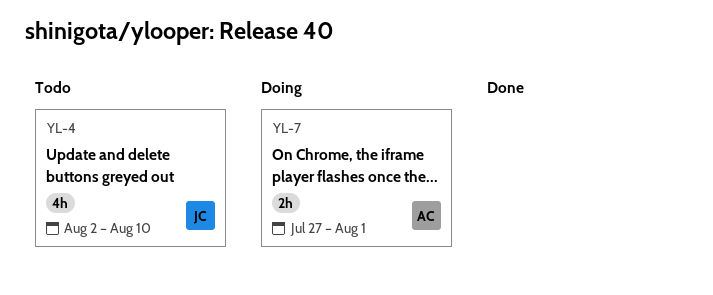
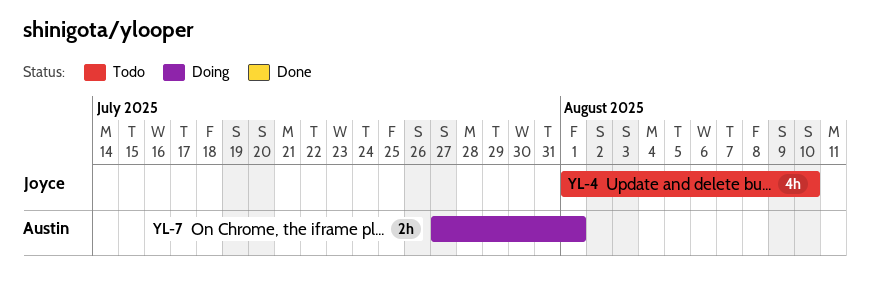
YL-4, start: Aug 2 -> Aug 1

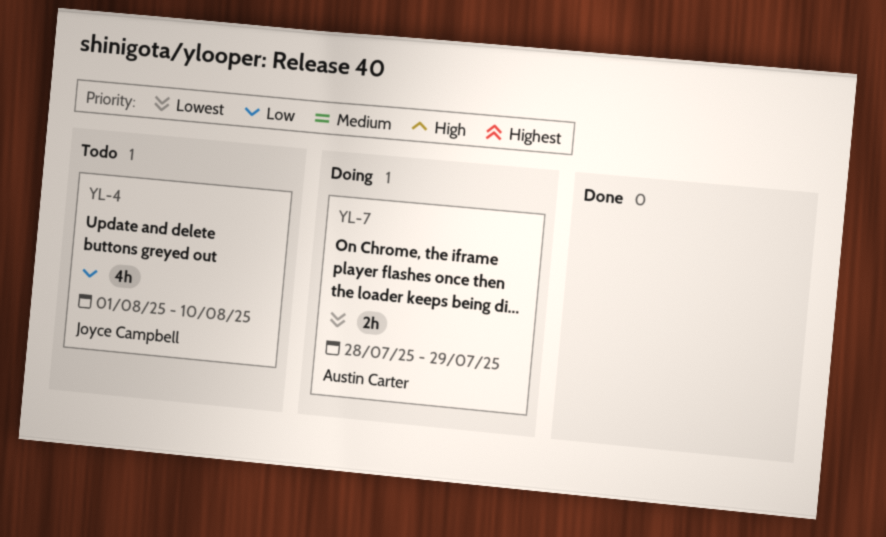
YL-7, start: Jul 27 -> Jul 28
YL-7, due: Aug 1 -> Jul 29

